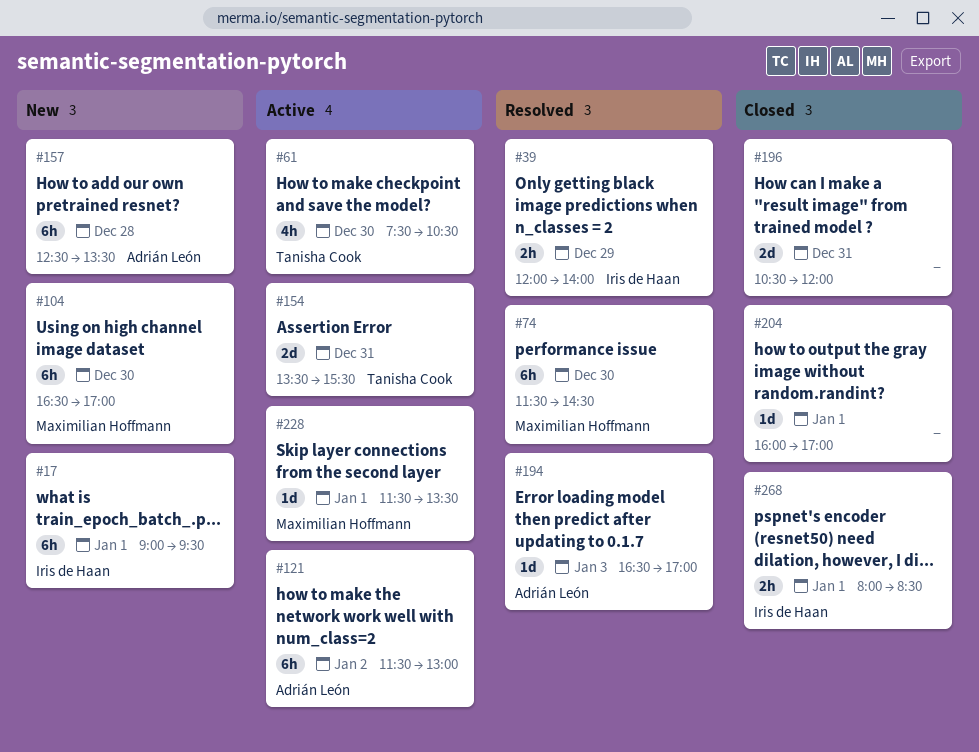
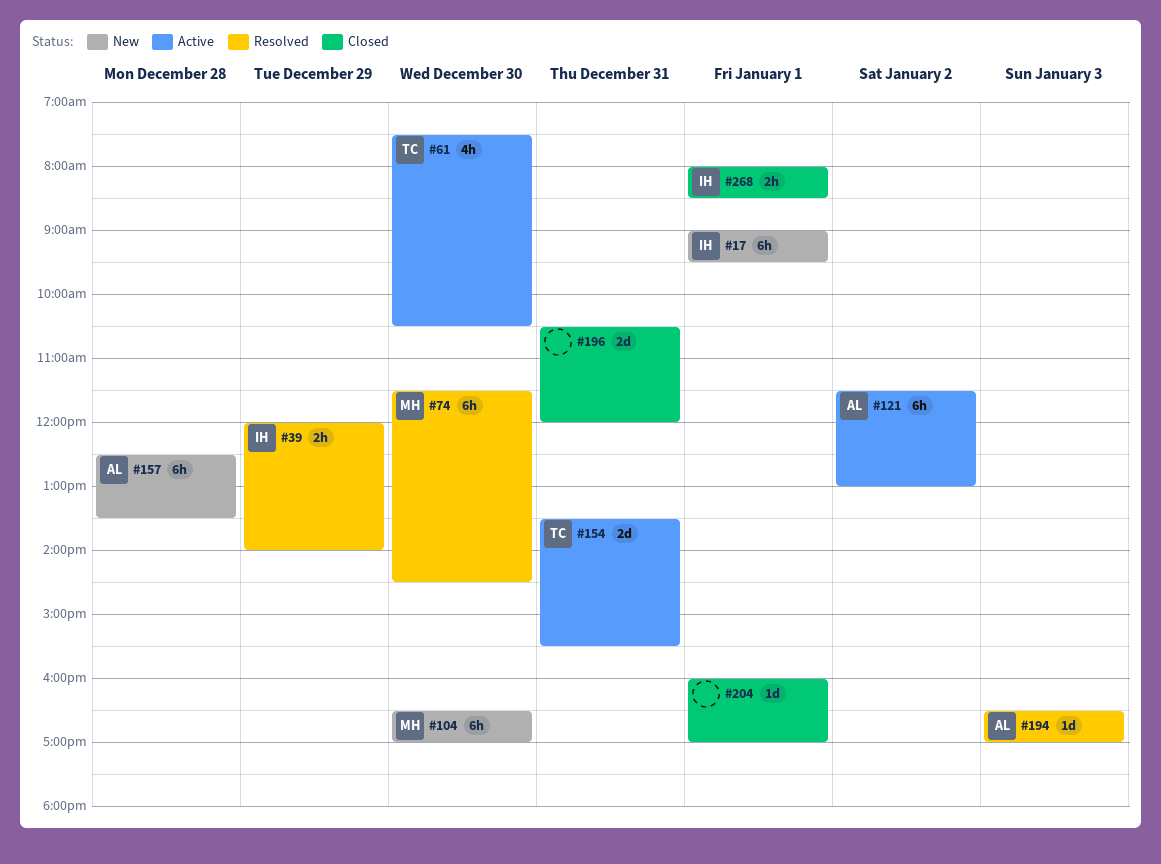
#228: present -> none

